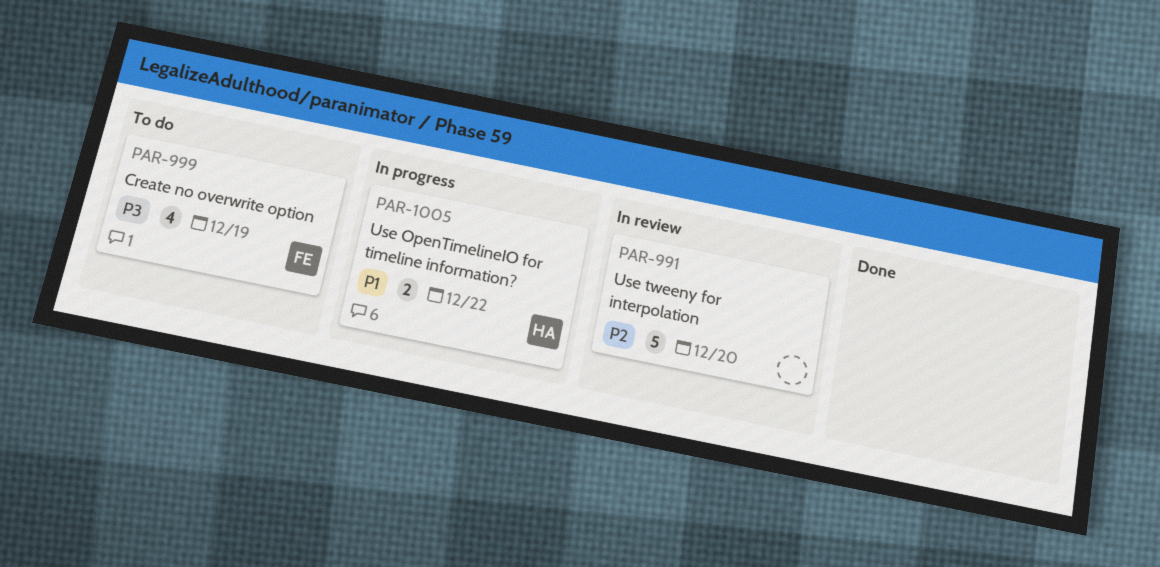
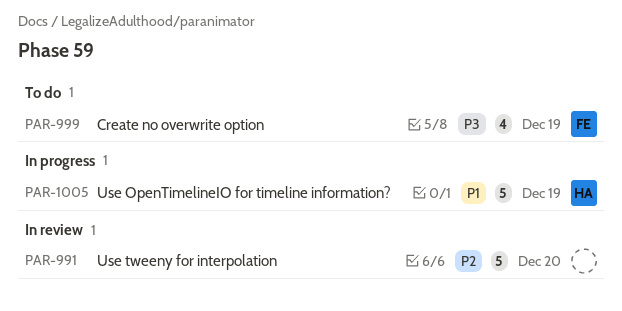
PAR-1005, estimate: 2 -> 5
PAR-1005, due: Dec 22 -> Dec 19

